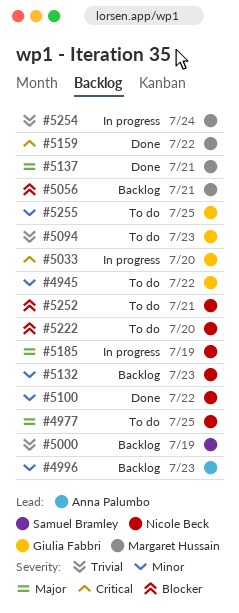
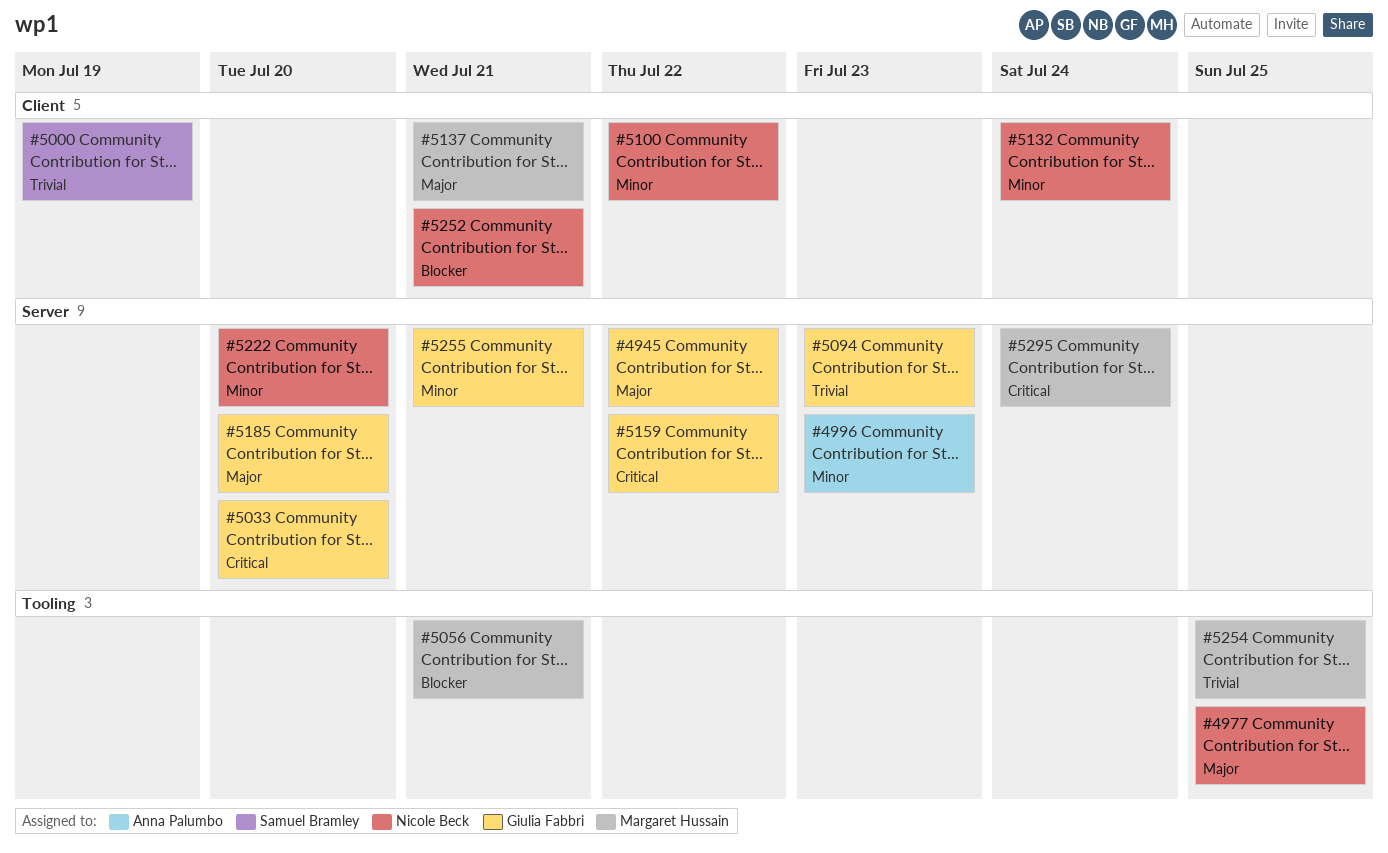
#4945, priority: Minor -> Major
#5132, due: Jul 23 -> Jul 24
#5159, owner: Margaret Hussain -> Giulia Fabbri
#5185, owner: Nicole Beck -> Giulia Fabbri
#5185, due: Jul 19 -> Jul 20
#5222, priority: Blocker -> Minor
#5254, due: Jul 24 -> Jul 25
#5255, due: Jul 25 -> Jul 21
#5295: none -> present

